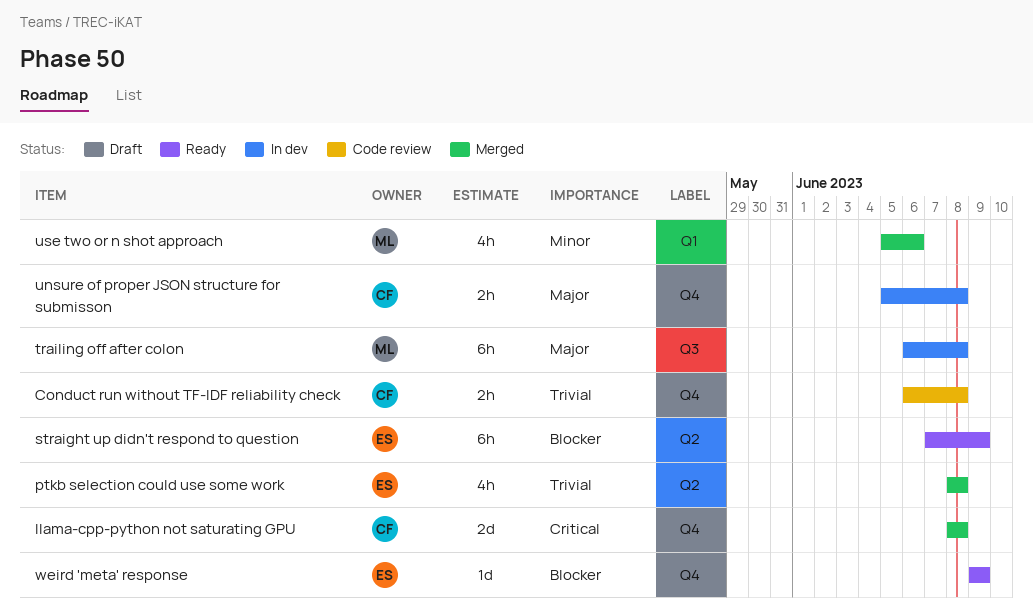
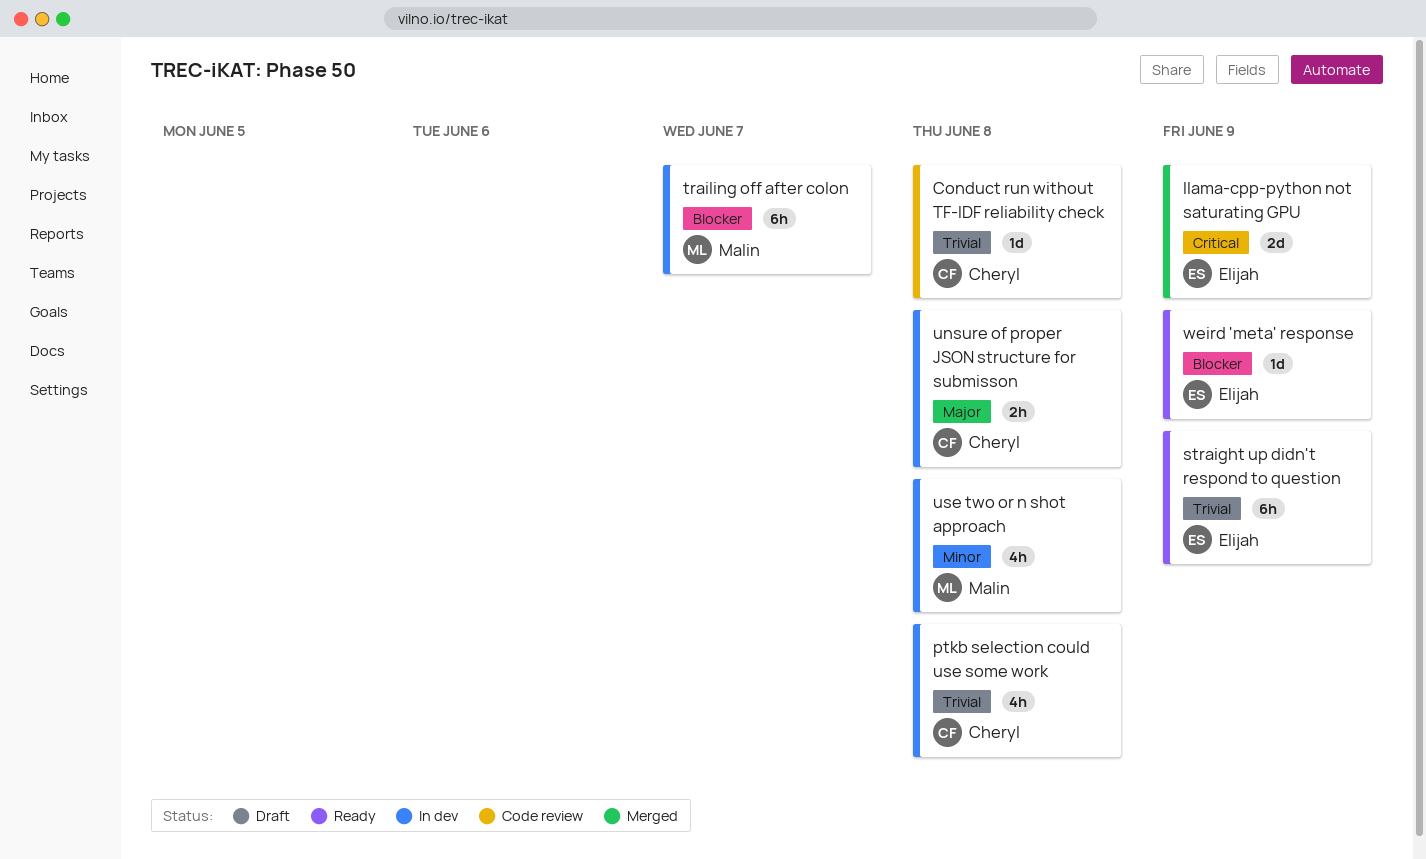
Conduct run without TF-IDF reliability check, estimate: 2h -> 1d
llama-cpp-python not saturating GPU, owner: Cheryl -> Elijah
llama-cpp-python not saturating GPU, due: Jun 8 -> Jun 9
ptkb selection could use some work, status: Merged -> In dev
ptkb selection could use some work, owner: Elijah -> Cheryl
straight up didn't respond to question, priority: Blocker -> Trivial
trailing off after colon, priority: Major -> Blocker
trailing off after colon, due: Jun 8 -> Jun 7
use two or n shot approach, status: Merged -> In dev
use two or n shot approach, due: Jun 6 -> Jun 8

